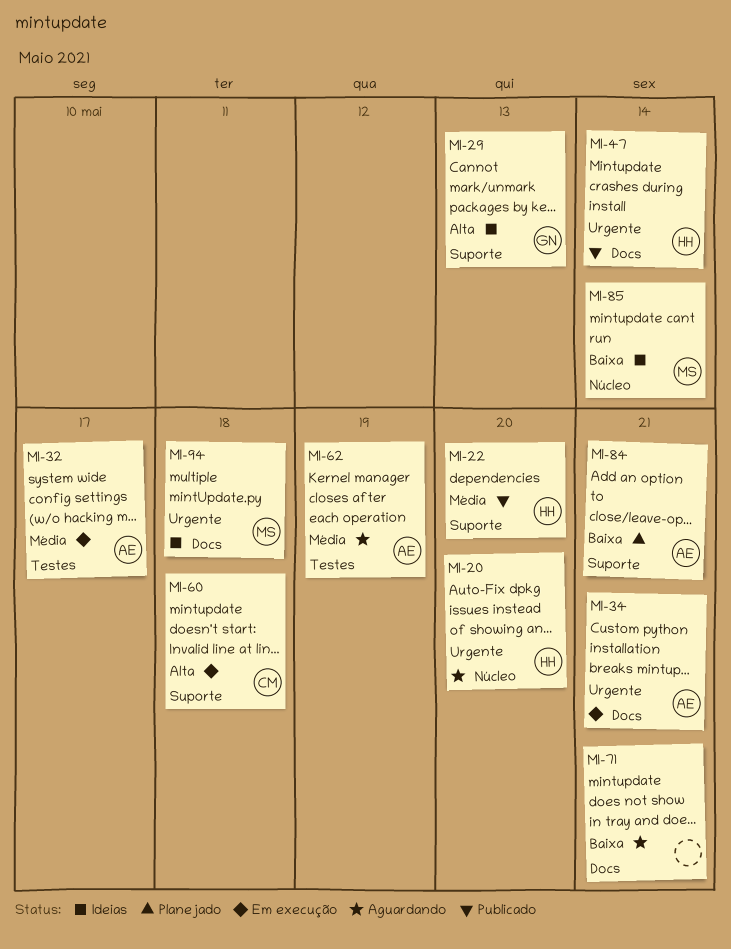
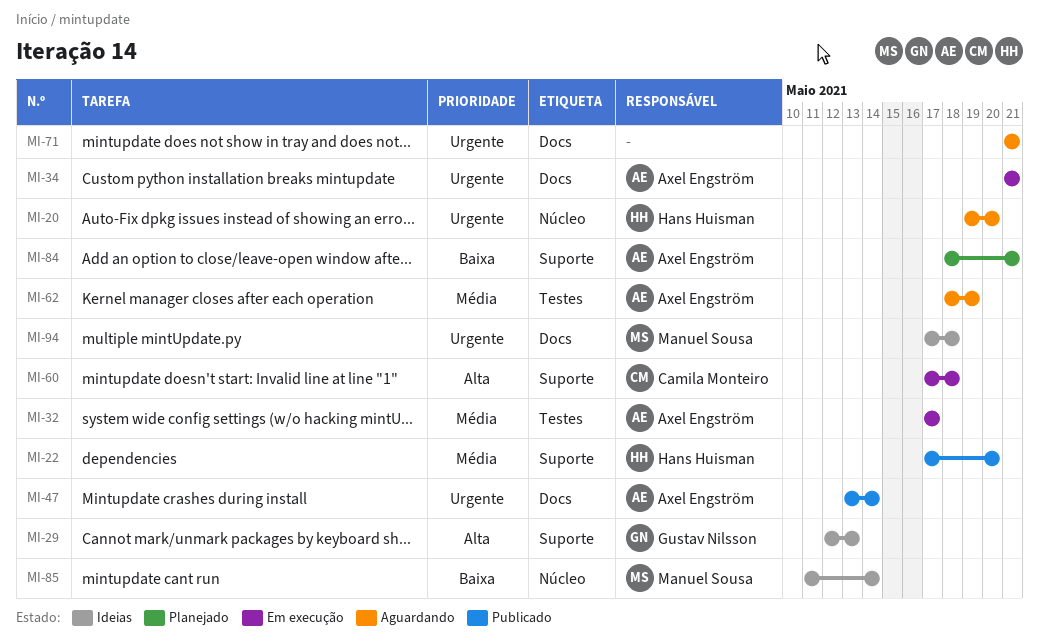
MI-47, owner: Hans Huisman -> Axel Engström
MI-71, priority: Baixa -> Urgente

